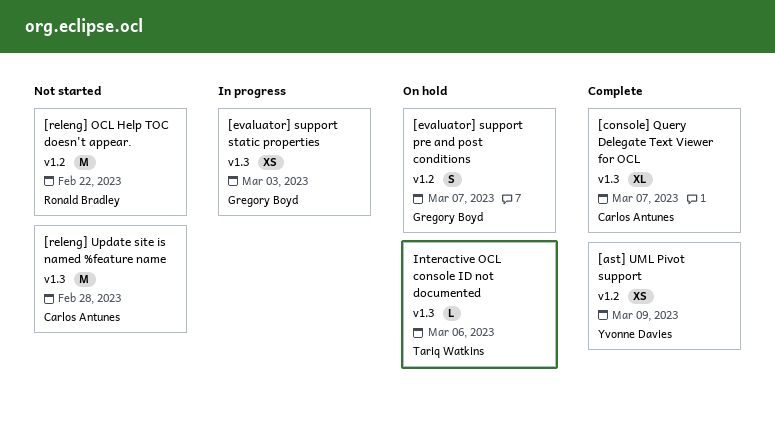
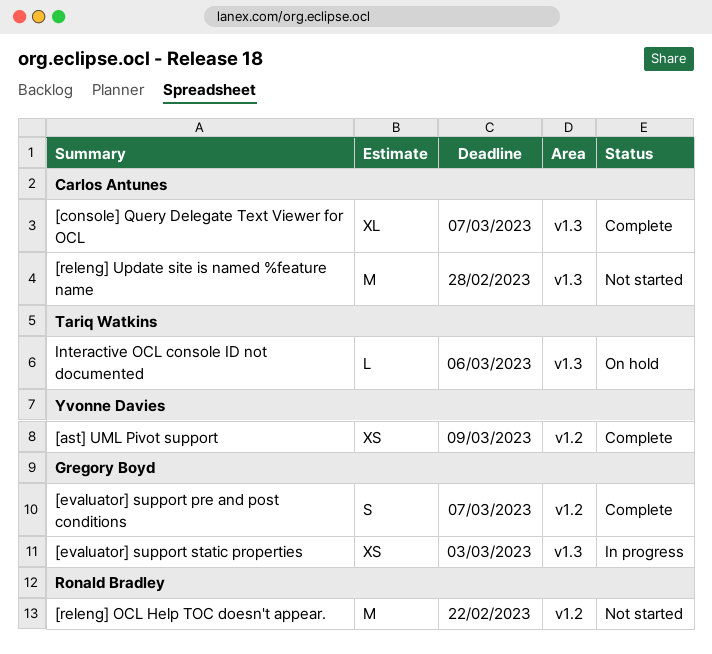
[evaluator] support pre and post conditions, status: On hold -> Complete

